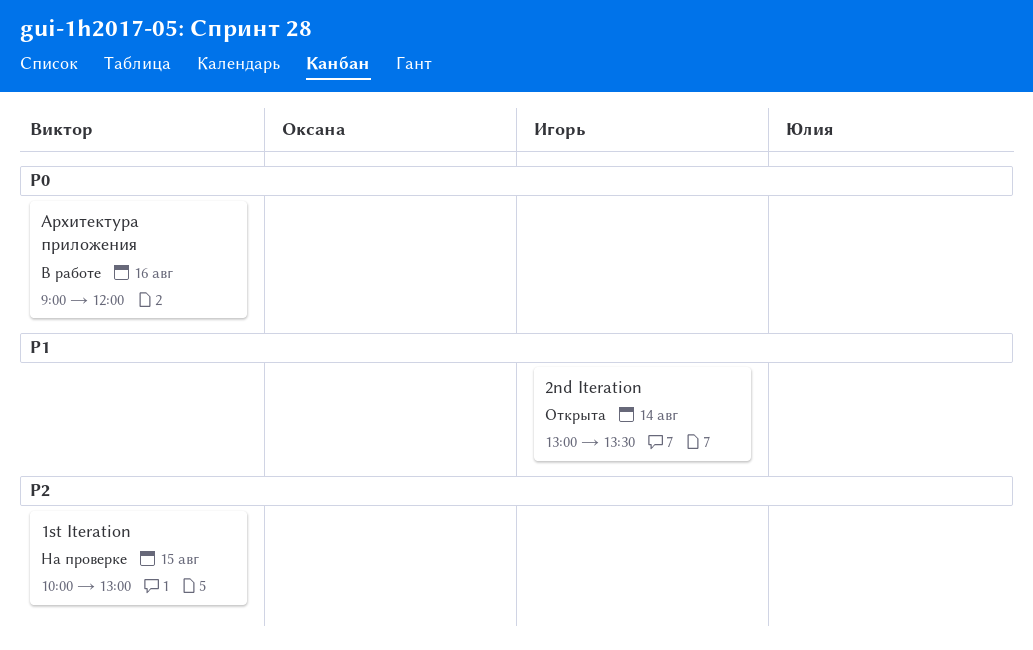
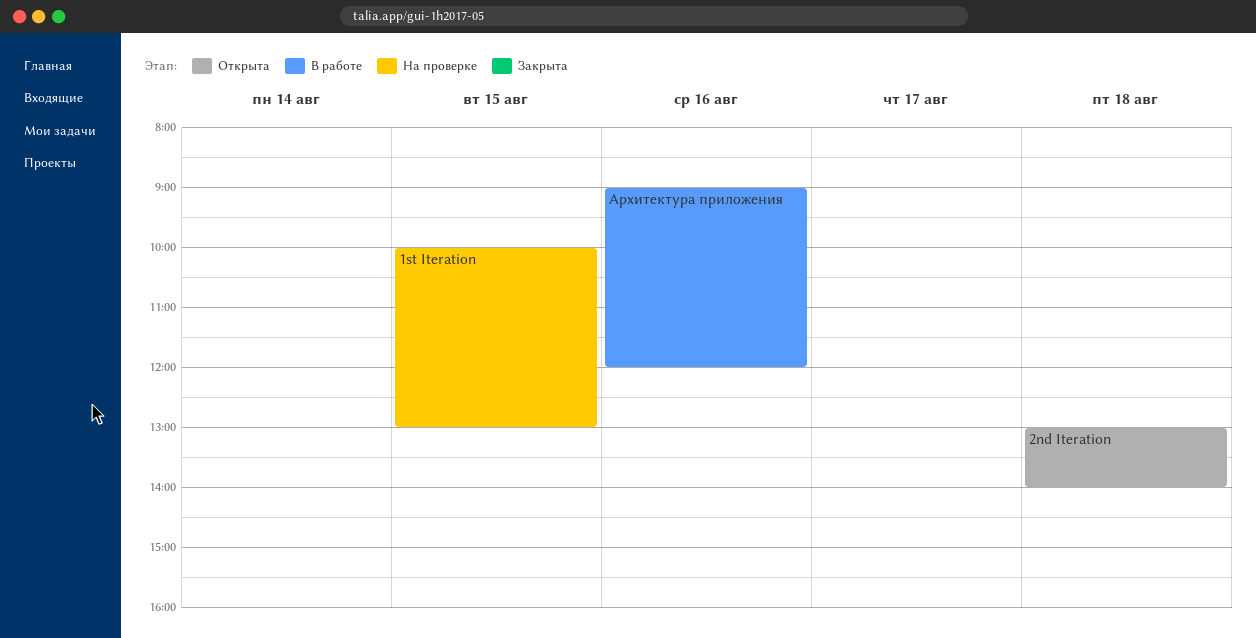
2nd Iteration, day: Aug 14 -> Aug 18
2nd Iteration, ends: 13:30 -> 14:00

